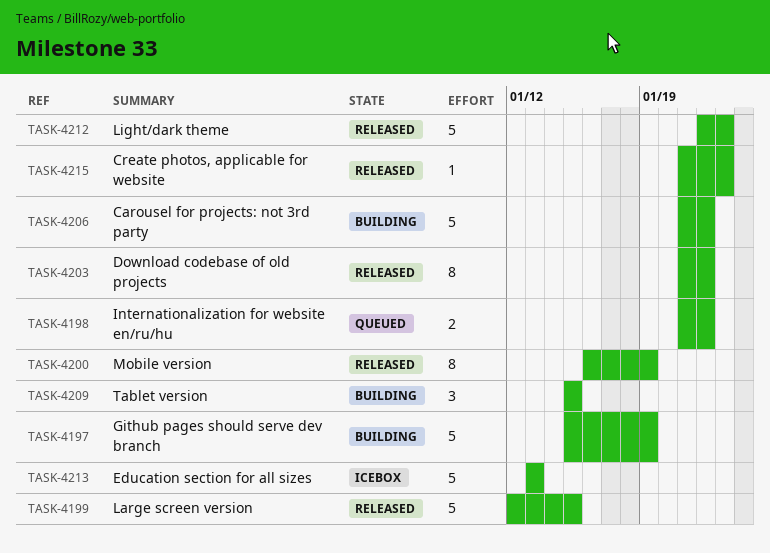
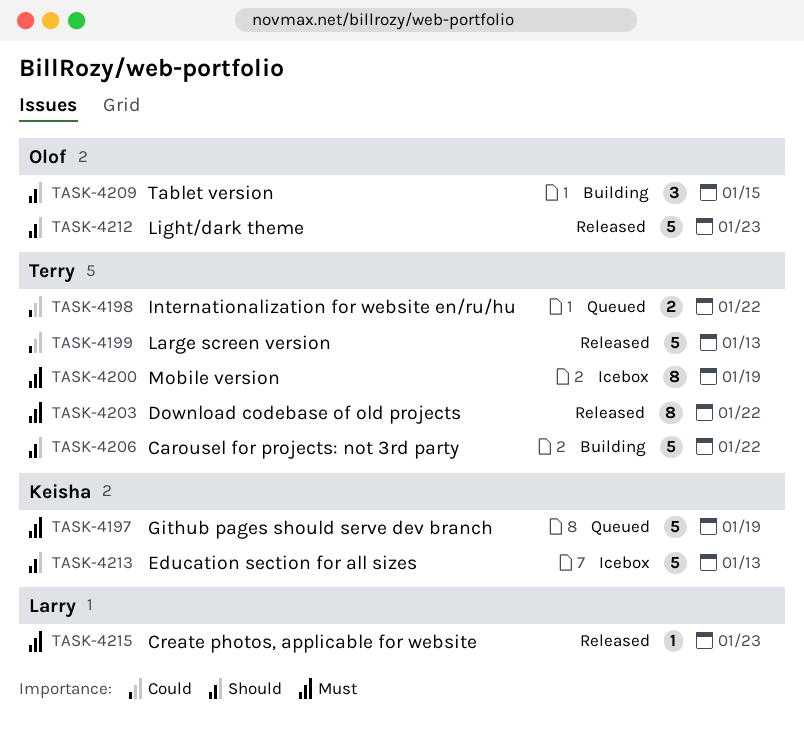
TASK-4197, status: Building -> Queued
TASK-4199, due: Jan 15 -> Jan 13
TASK-4200, status: Released -> Icebox

